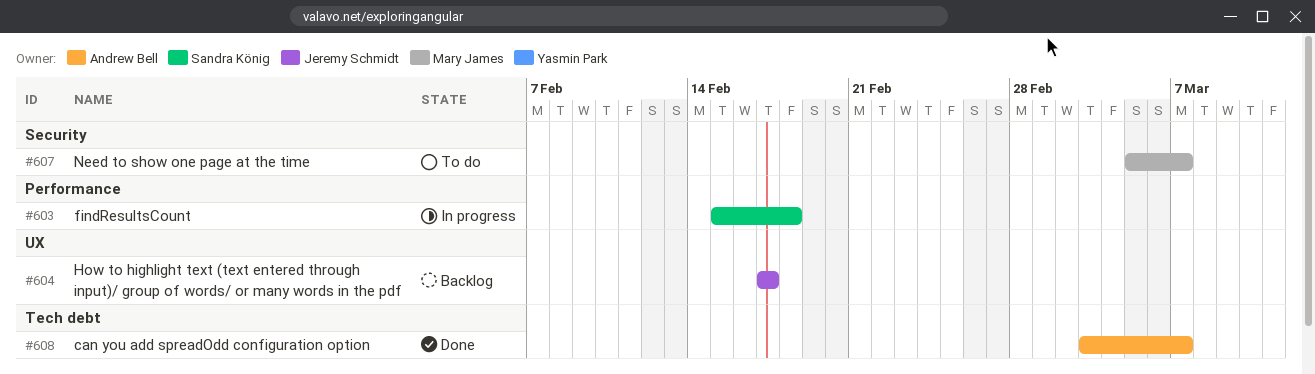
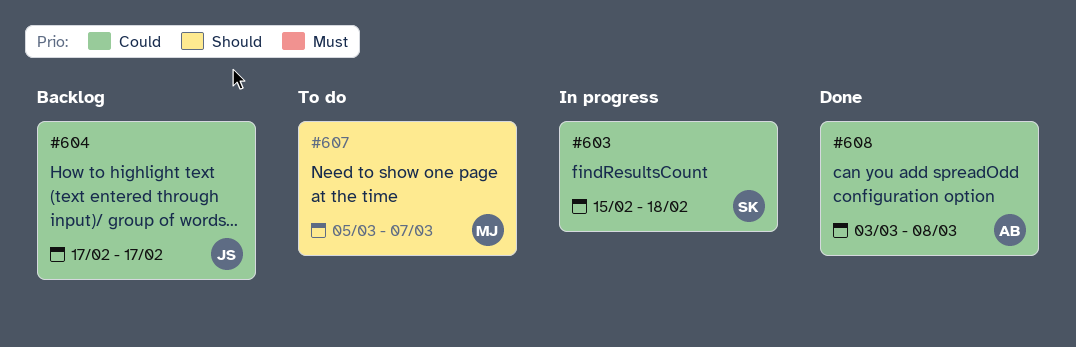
#608, due: Mar 7 -> Mar 8

